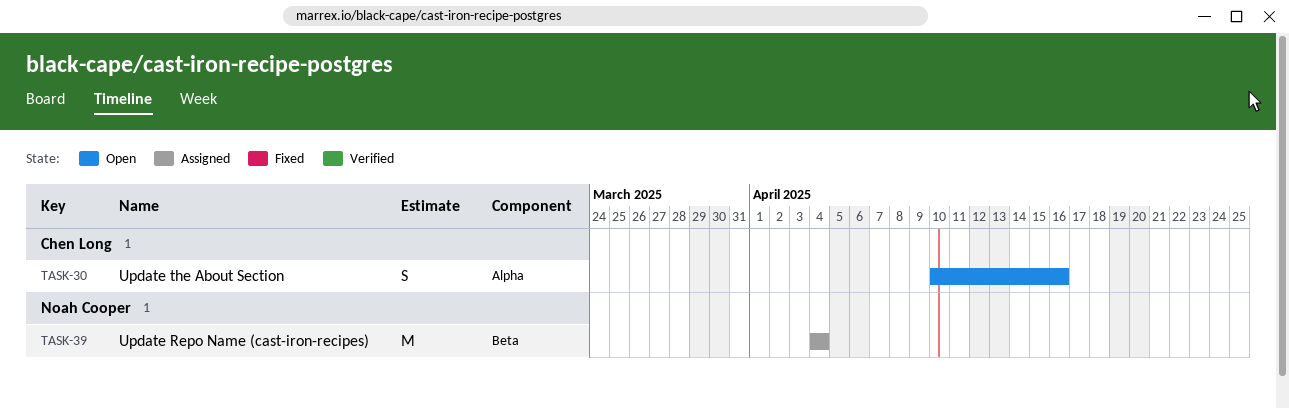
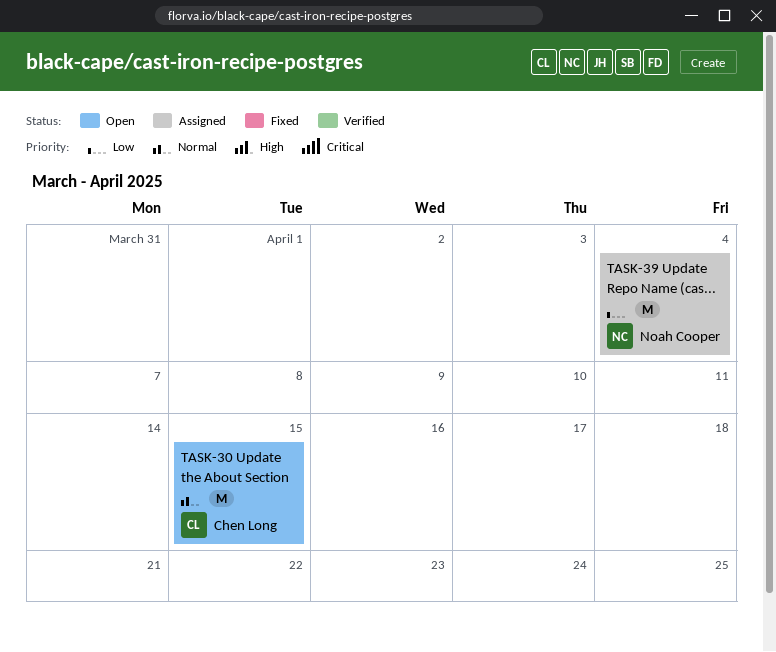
TASK-30, estimate: S -> M
TASK-30, due: Apr 16 -> Apr 15

